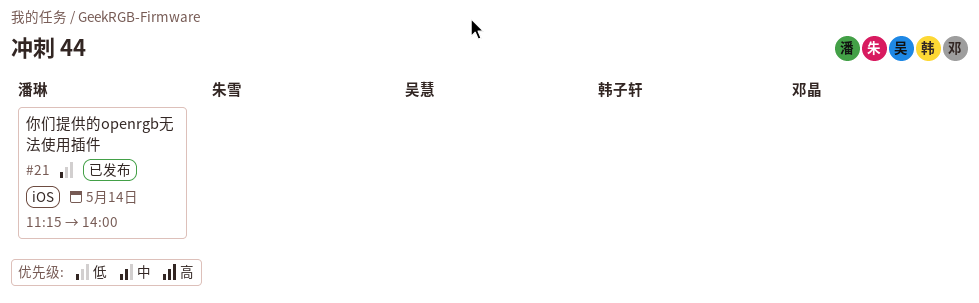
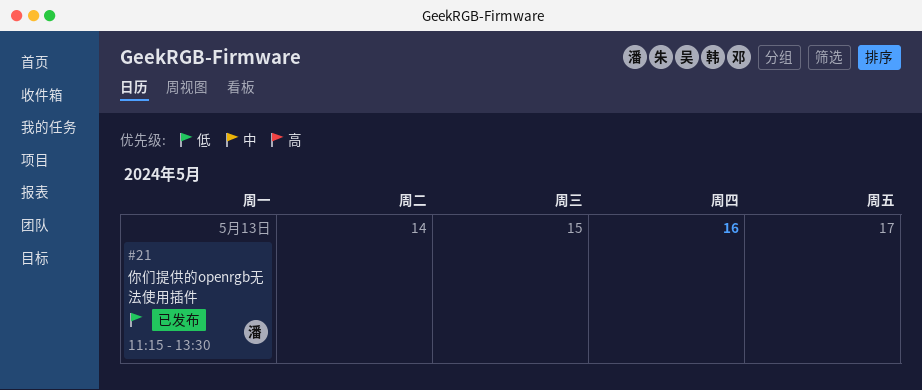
#21, day: May 14 -> May 13
#21, ends: 14:00 -> 13:30

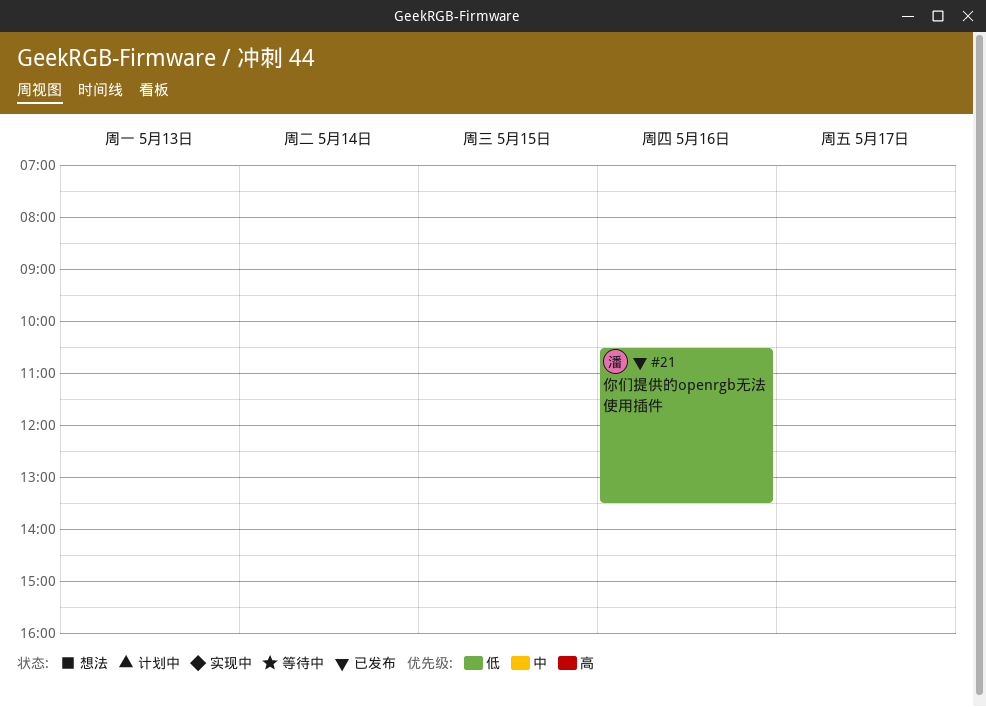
#21, day: May 13 -> May 16
#21, begins: 11:15 -> 10:30

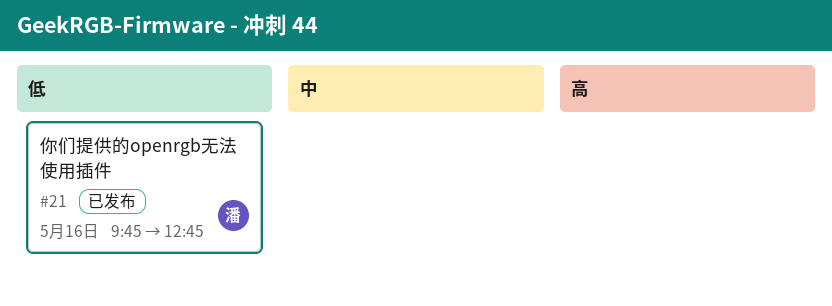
#21, begins: 10:30 -> 09:45
#21, ends: 13:30 -> 12:45

